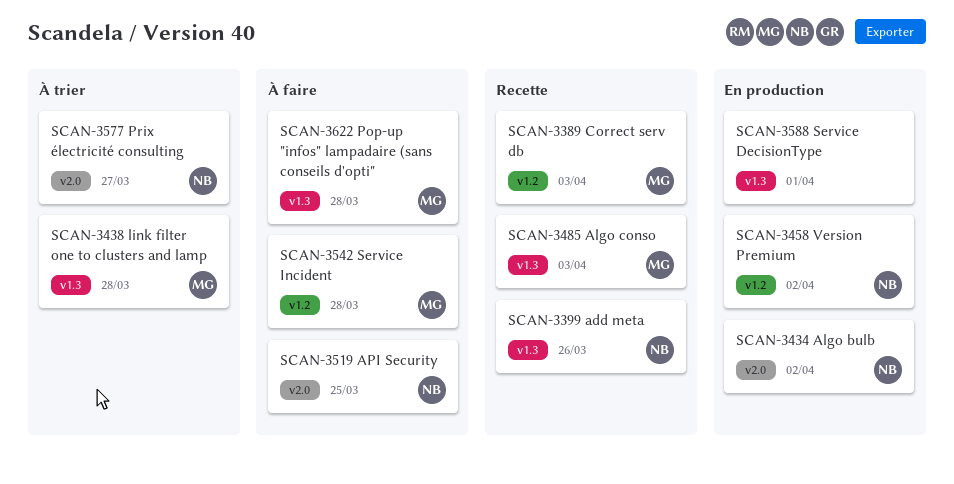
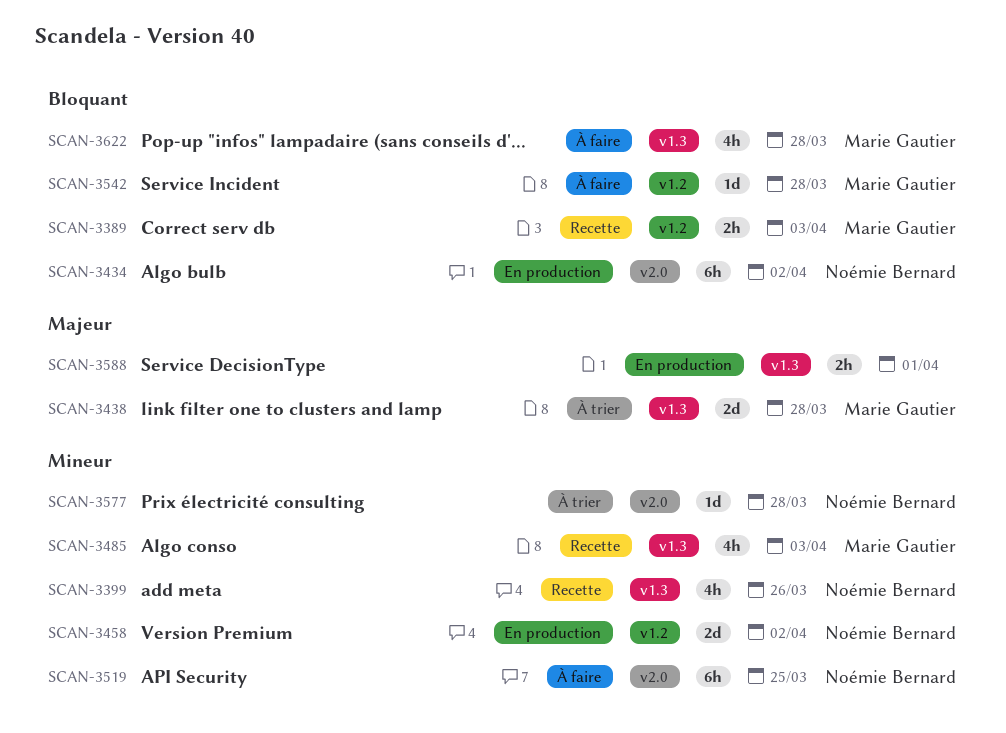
SCAN-3577, due: Mar 27 -> Mar 28

